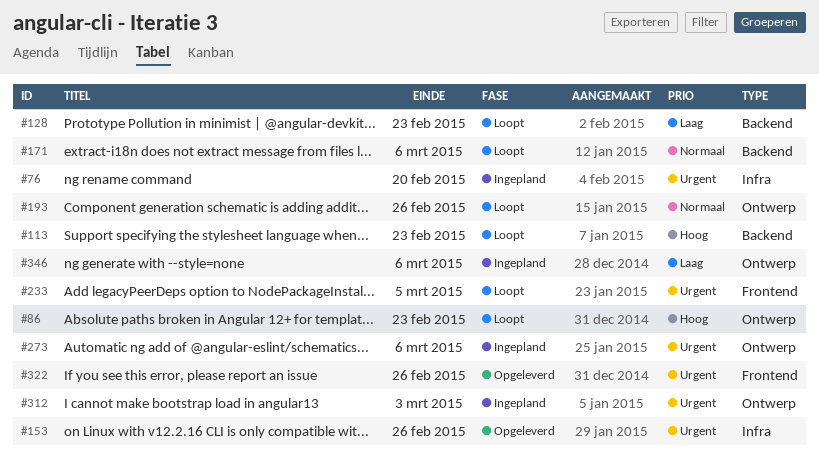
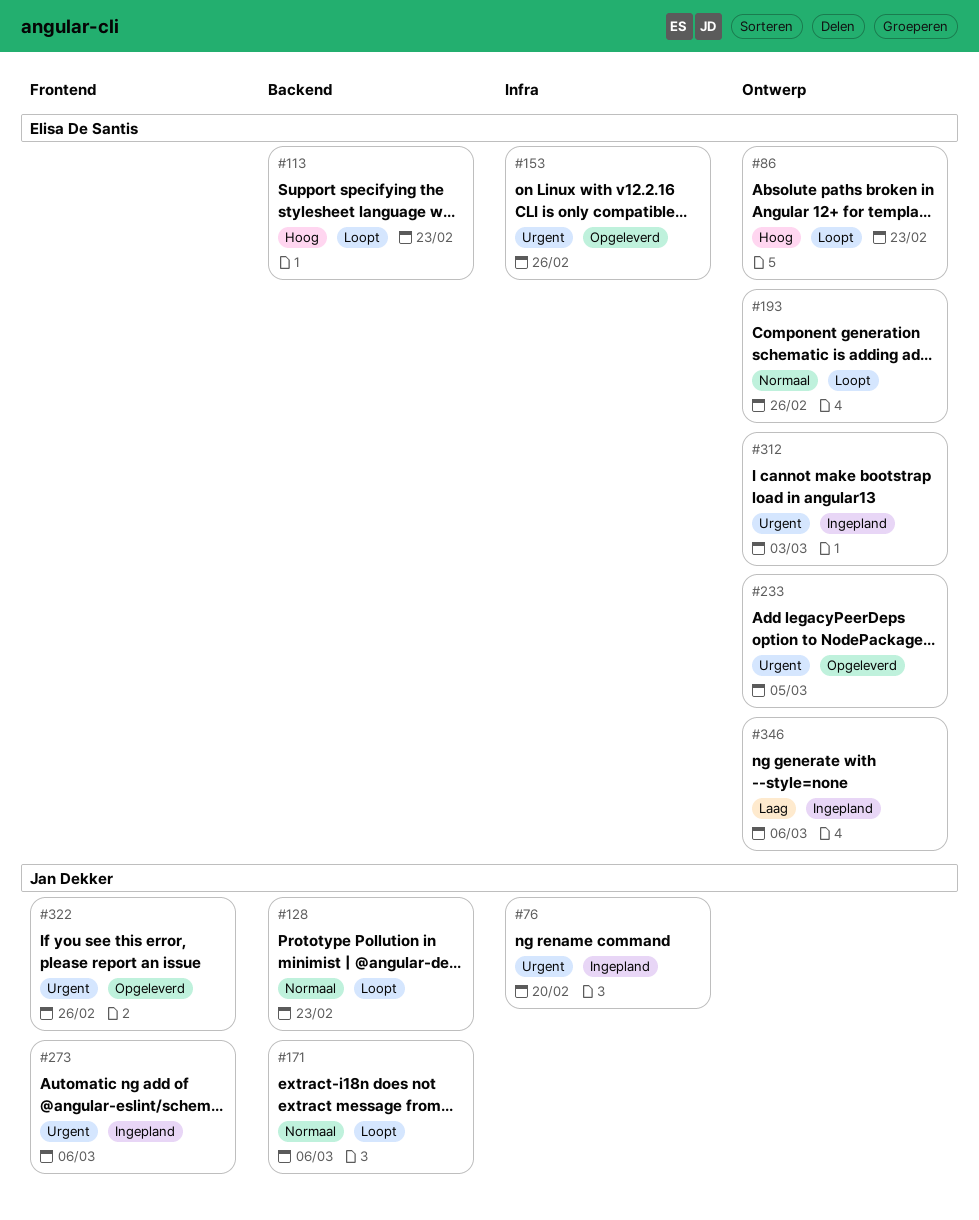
#128, priority: Laag -> Normaal
#233, status: Loopt -> Opgeleverd
#233, label: Frontend -> Ontwerp
#273, label: Ontwerp -> Frontend

